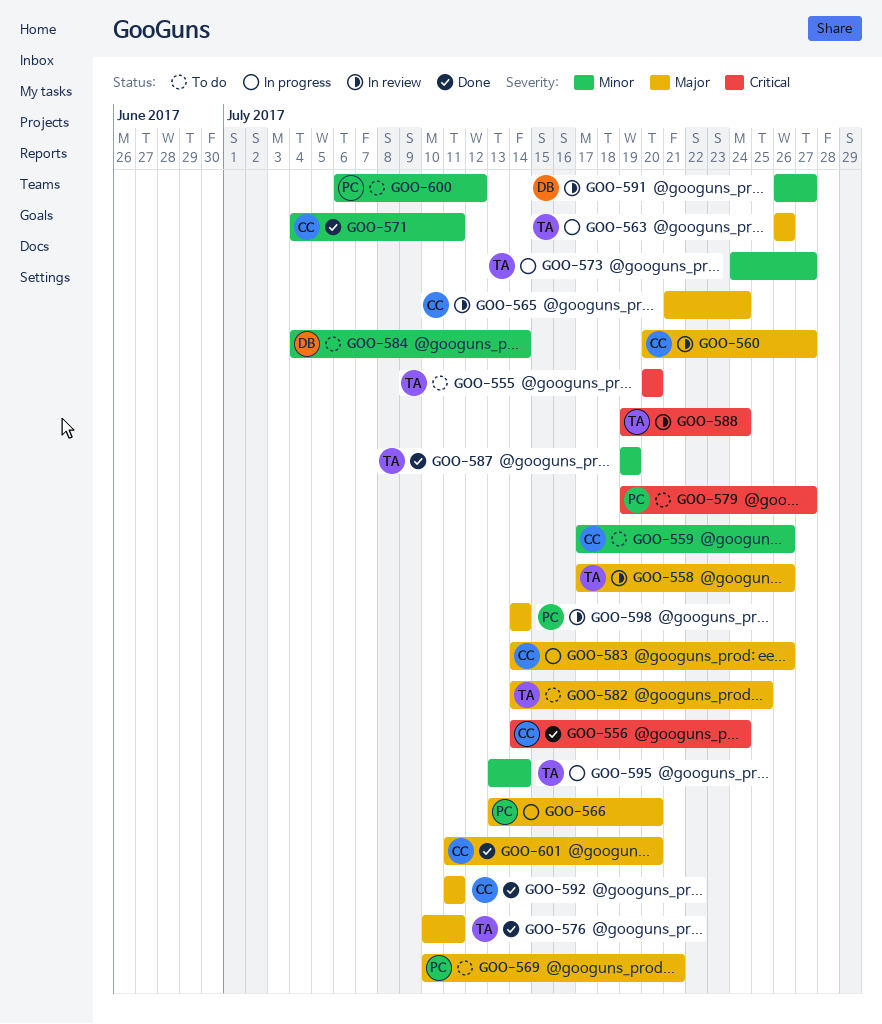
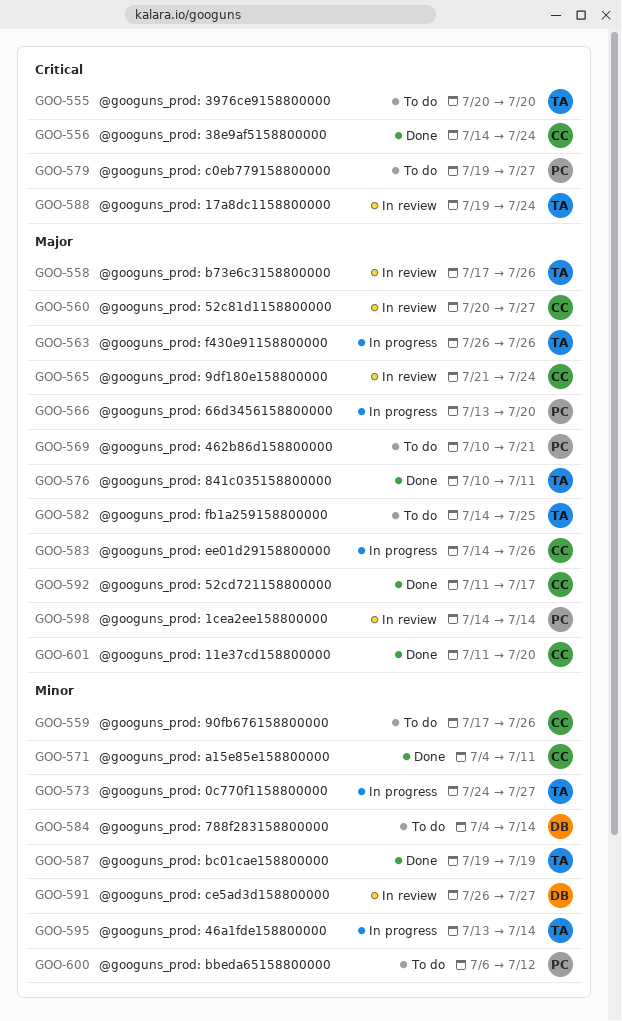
GOO-592, due: Jul 11 -> Jul 17

